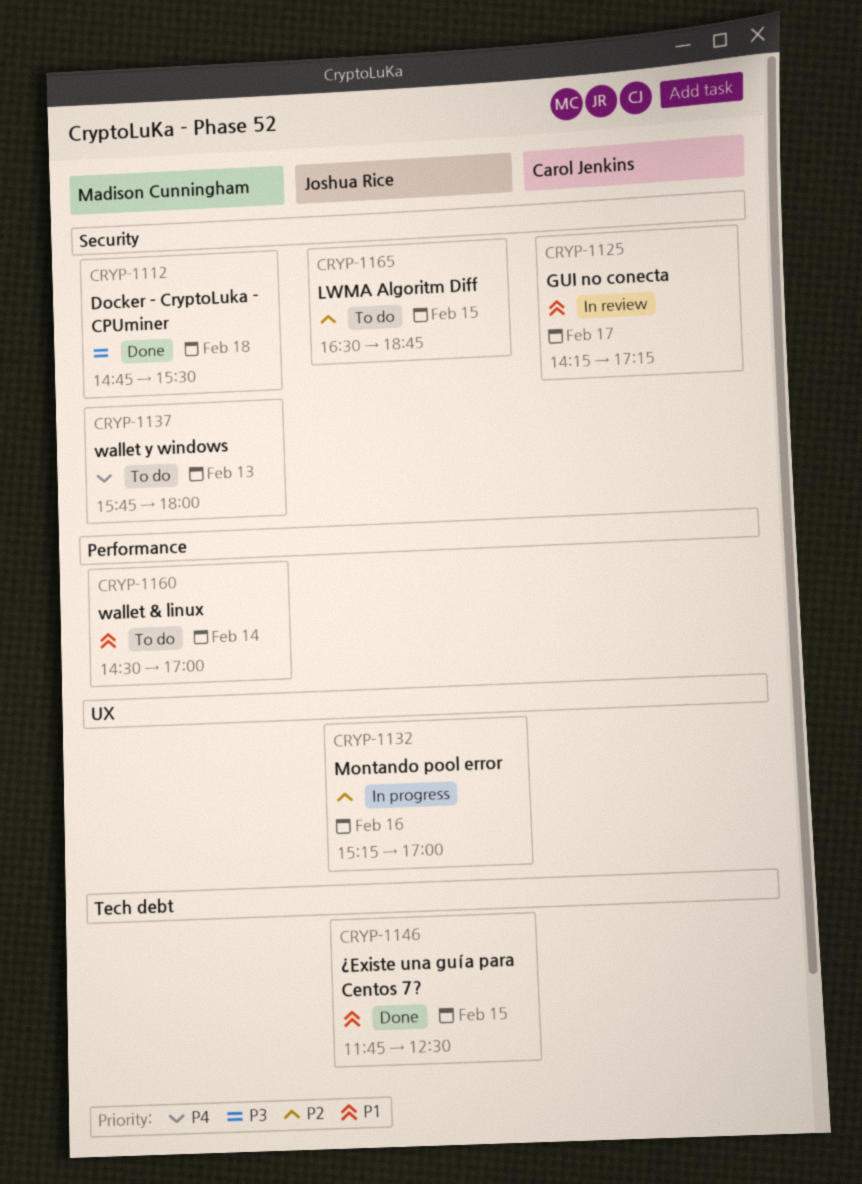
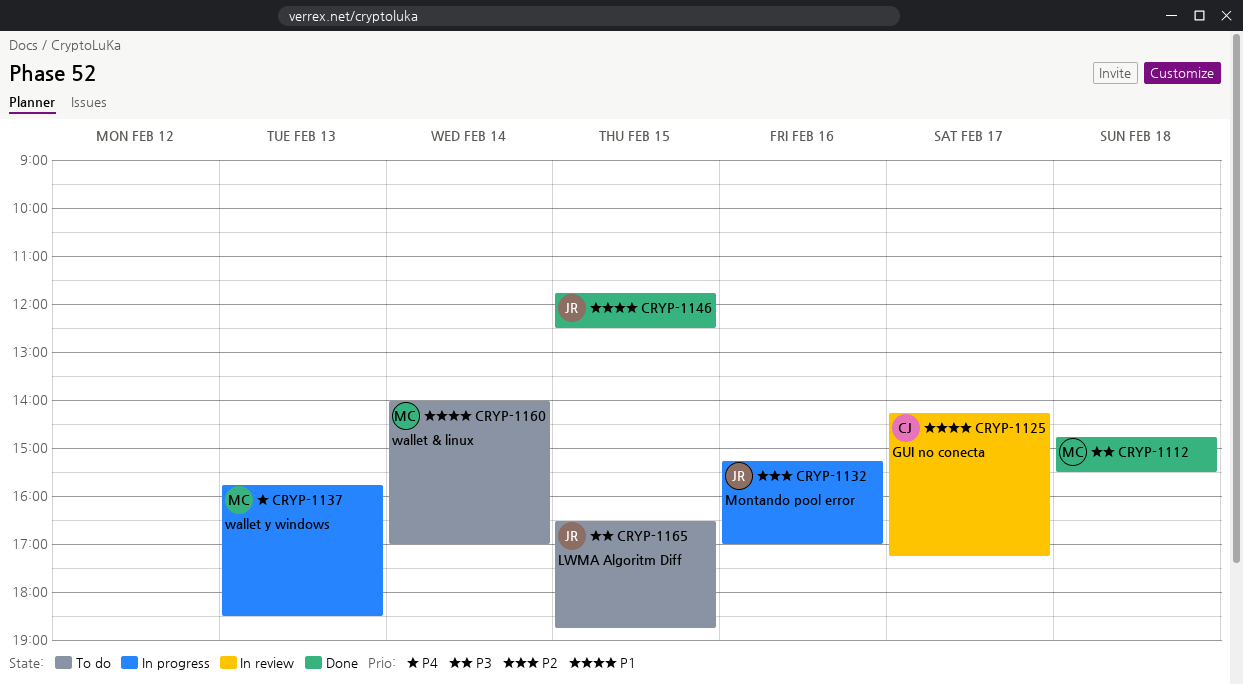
CRYP-1137, status: To do -> In progress
CRYP-1137, ends: 18:00 -> 18:30
CRYP-1160, begins: 14:30 -> 14:00
CRYP-1165, priority: P2 -> P3

